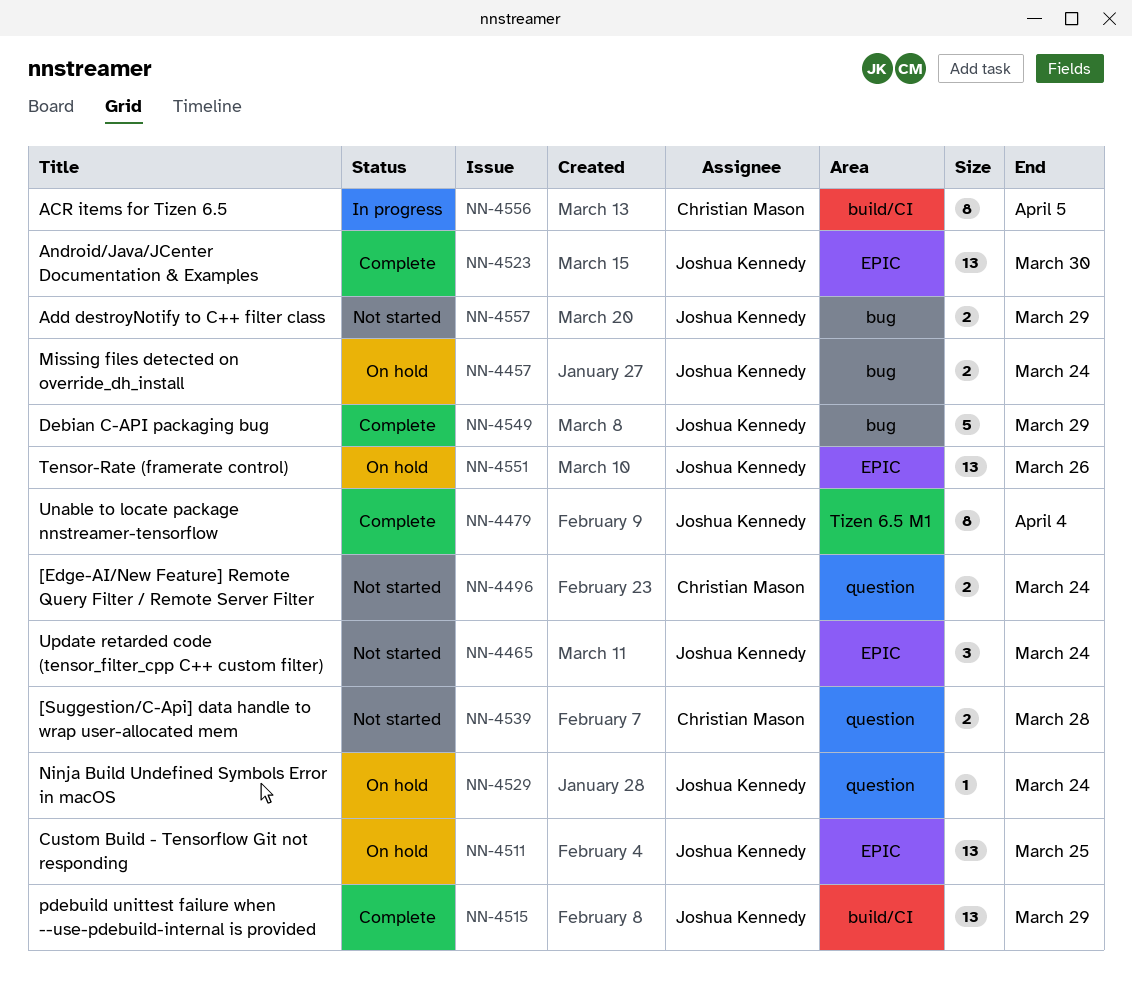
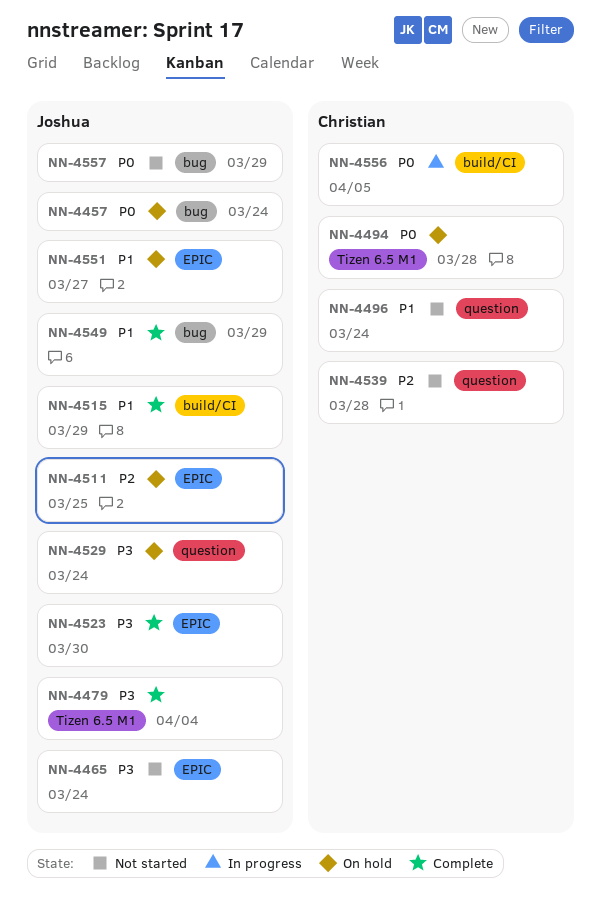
NN-4494: none -> present
NN-4551, due: Mar 26 -> Mar 27

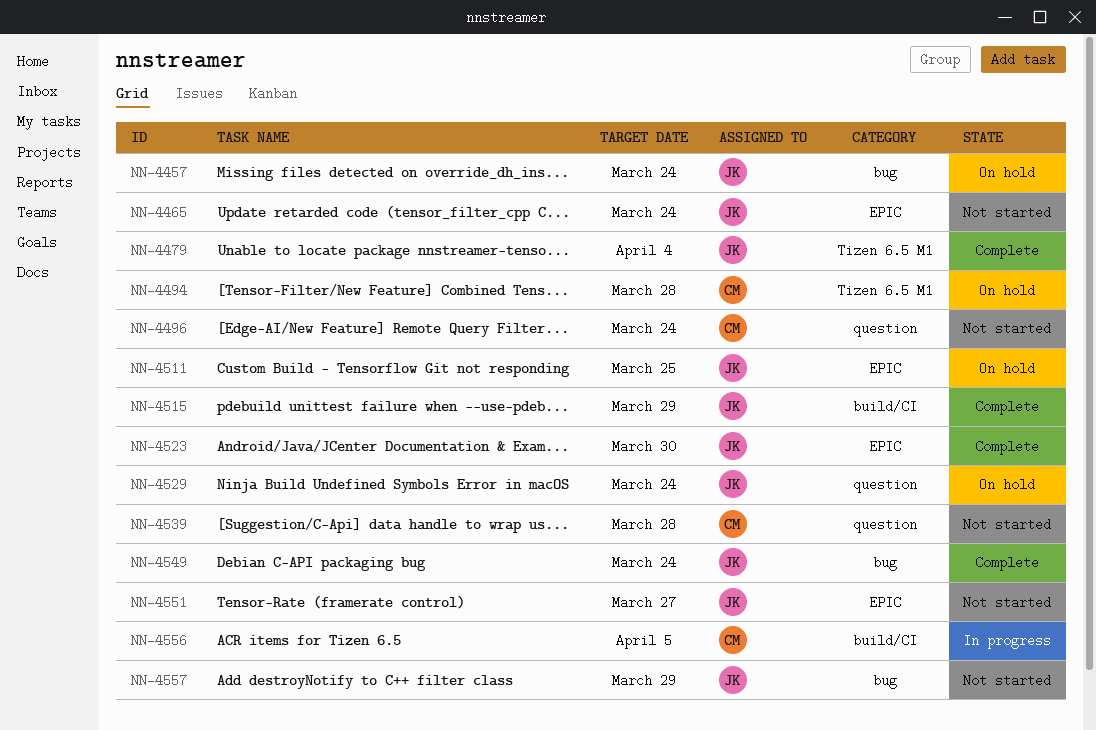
NN-4549, due: Mar 29 -> Mar 24
NN-4551, status: On hold -> Not started

